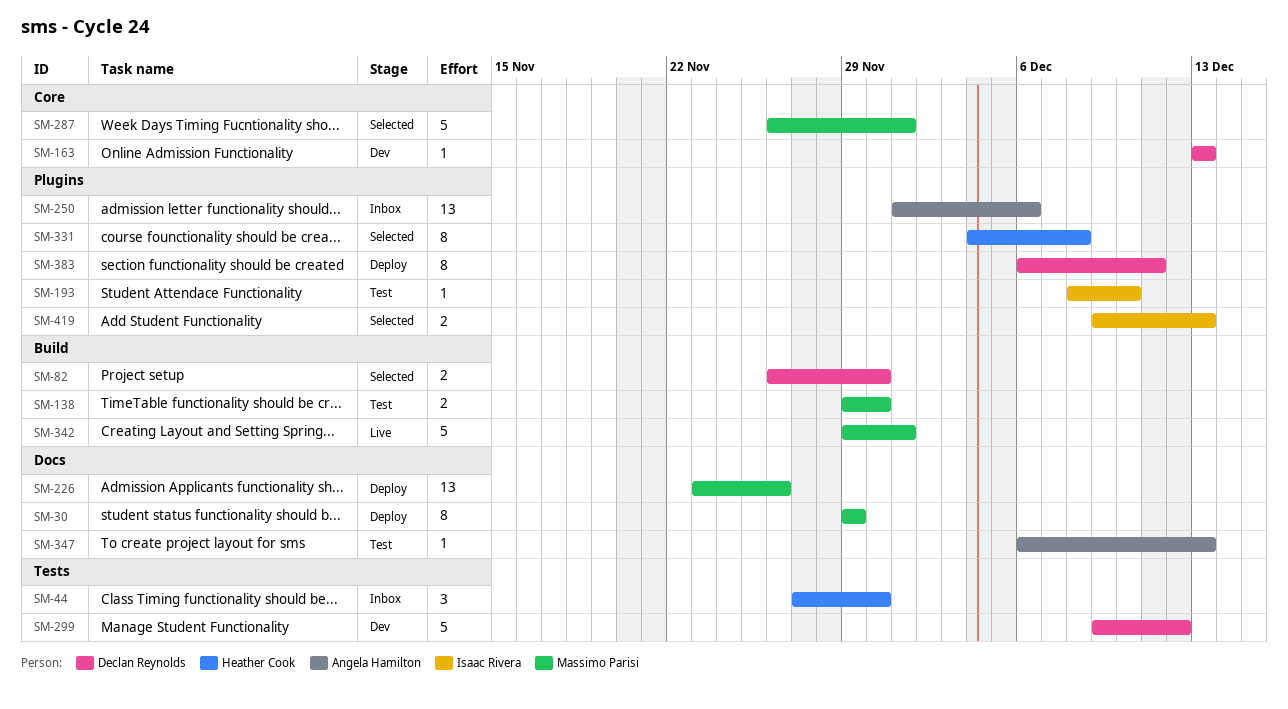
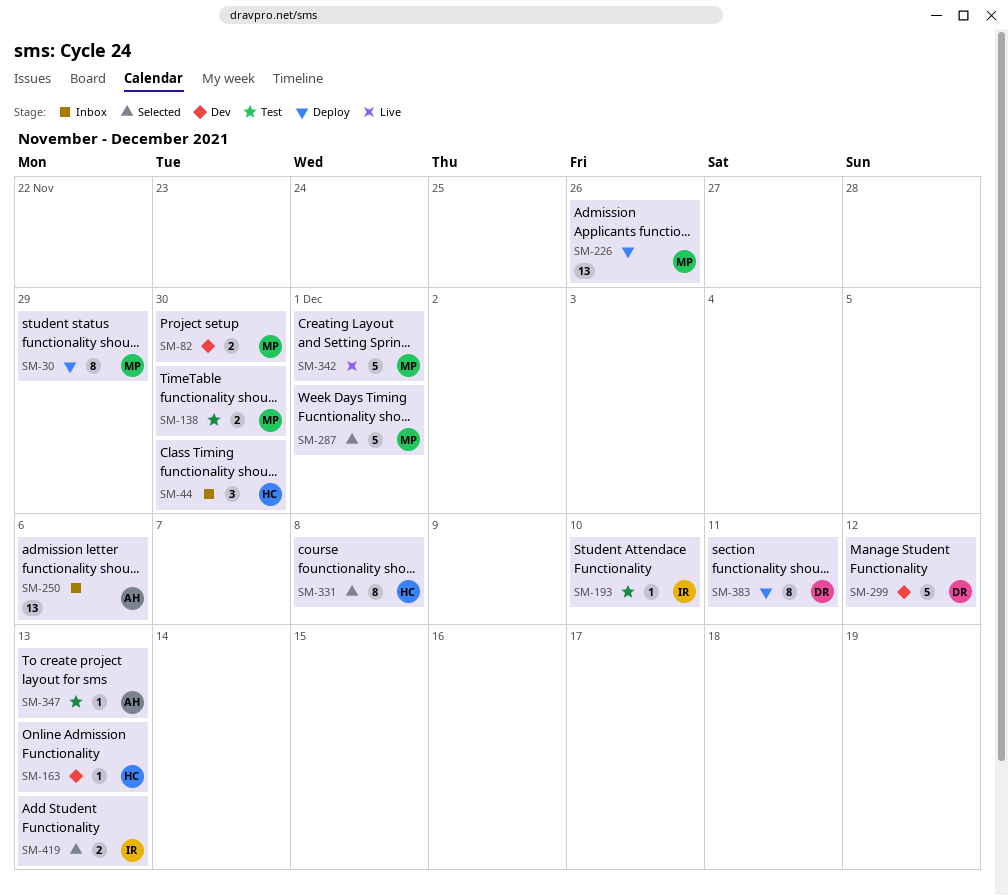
SM-82, status: Selected -> Dev
SM-82, owner: Declan Reynolds -> Massimo Parisi
SM-163, owner: Declan Reynolds -> Heather Cook

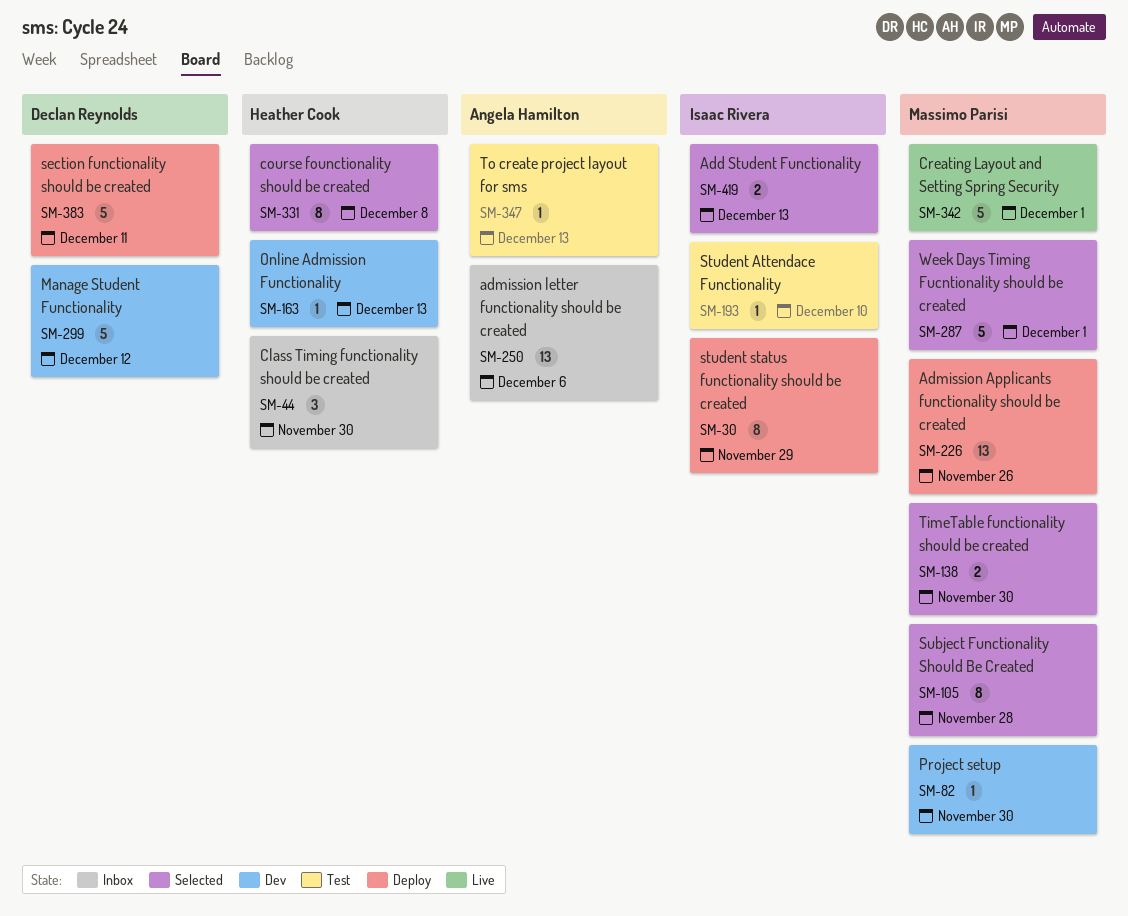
SM-30, owner: Massimo Parisi -> Isaac Rivera
SM-82, estimate: 2 -> 1
SM-105: none -> present
SM-138, status: Test -> Selected
SM-383, estimate: 8 -> 5

